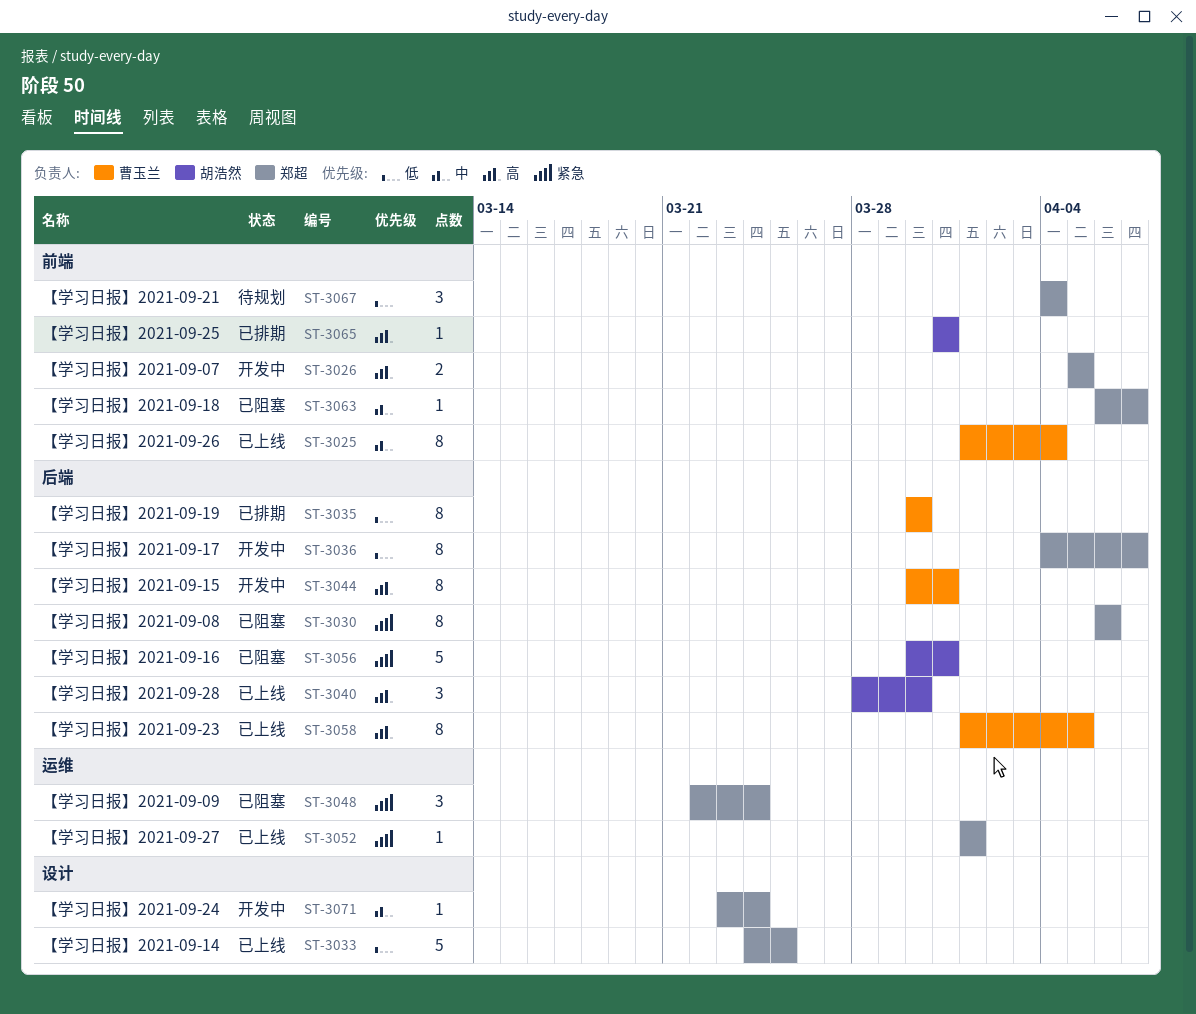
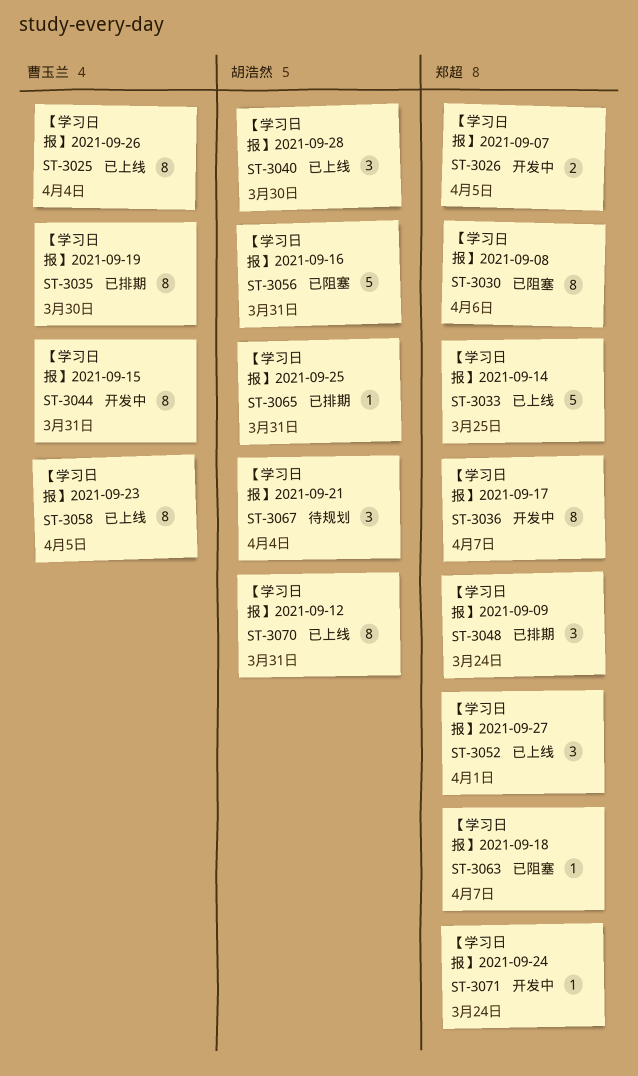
ST-3048, status: 已阻塞 -> 已排期
ST-3052, estimate: 1 -> 3
ST-3067, owner: 郑超 -> 胡浩然
ST-3070: none -> present

